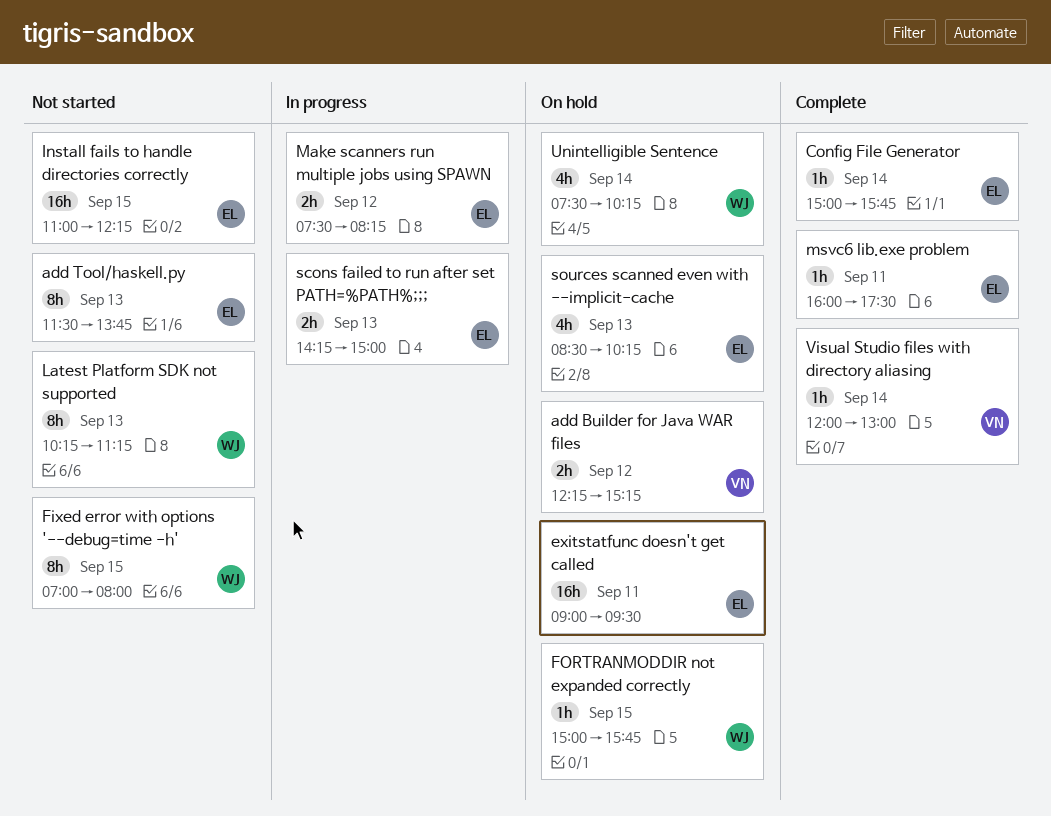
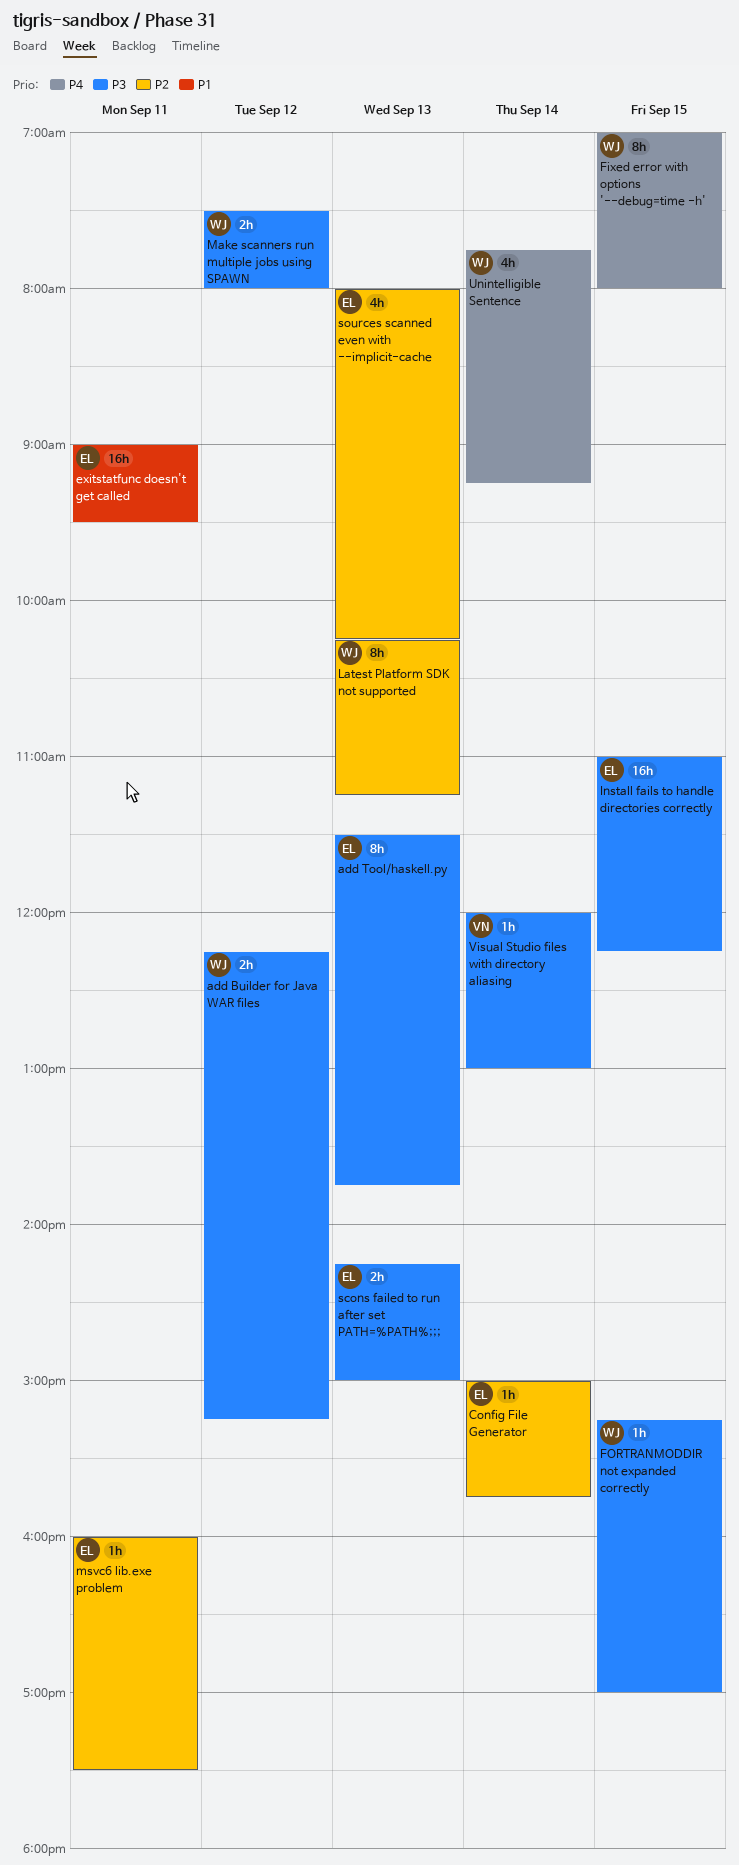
add Builder for Java WAR files, owner: VN -> WJ
FORTRANMODDIR not expanded correctly, begins: 15:00 -> 15:15
FORTRANMODDIR not expanded correctly, ends: 15:45 -> 17:00
Make scanners run multiple jobs using SPAWN, owner: EL -> WJ
Make scanners run multiple jobs using SPAWN, ends: 08:15 -> 08:00
sources scanned even with --implicit-cache, begins: 08:30 -> 08:00
Unintelligible Sentence, begins: 07:30 -> 07:45
Unintelligible Sentence, ends: 10:15 -> 09:15

